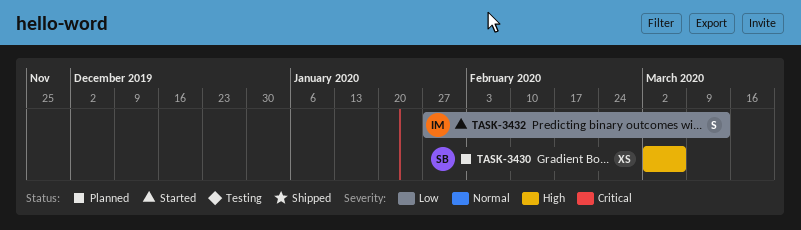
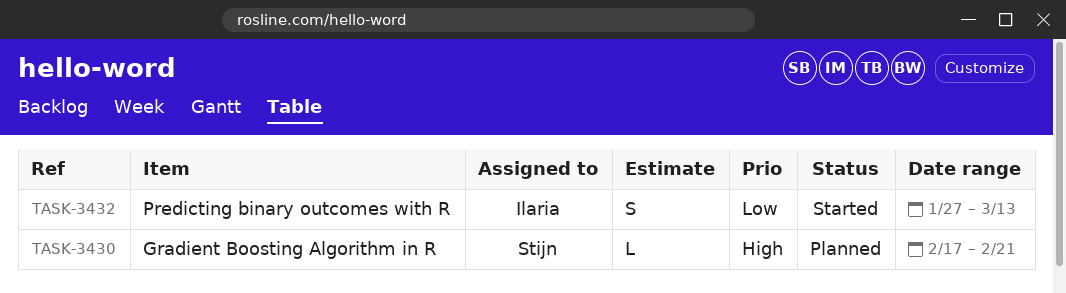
TASK-3430, estimate: XS -> L
TASK-3430, start: Mar 2 -> Feb 17
TASK-3430, due: Mar 6 -> Feb 21

